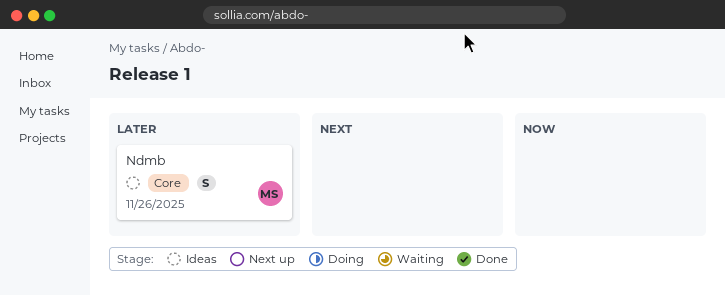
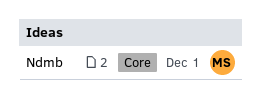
Ndmb, due: Nov 26 -> Dec 1

